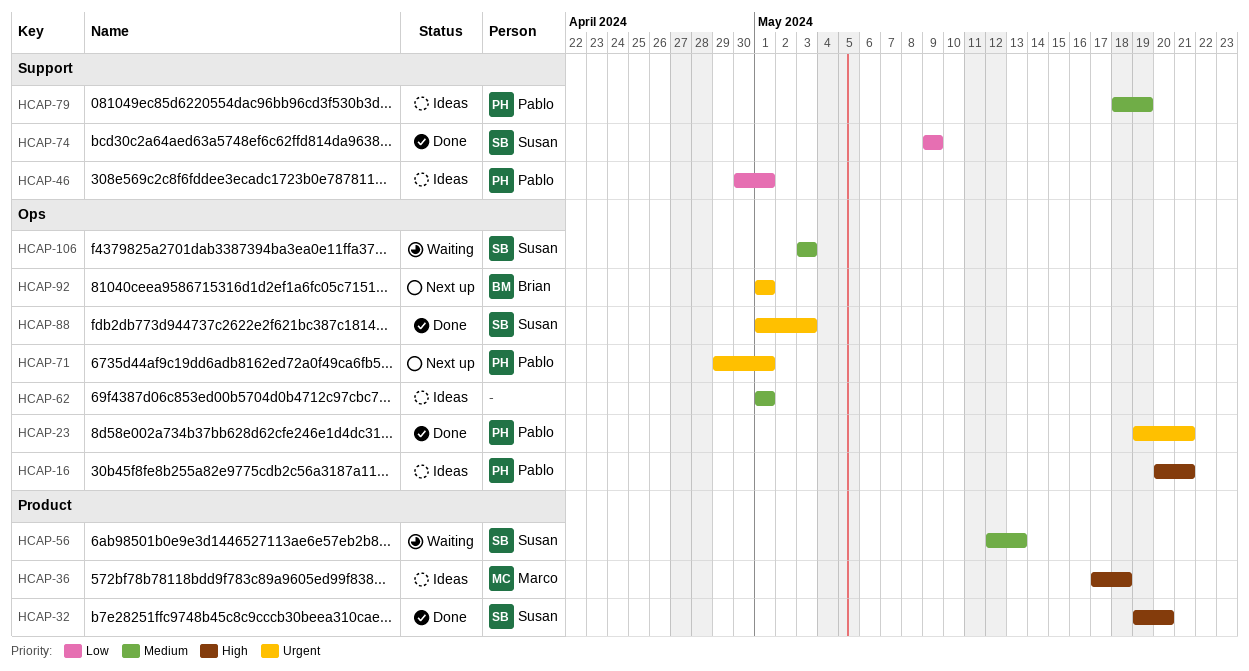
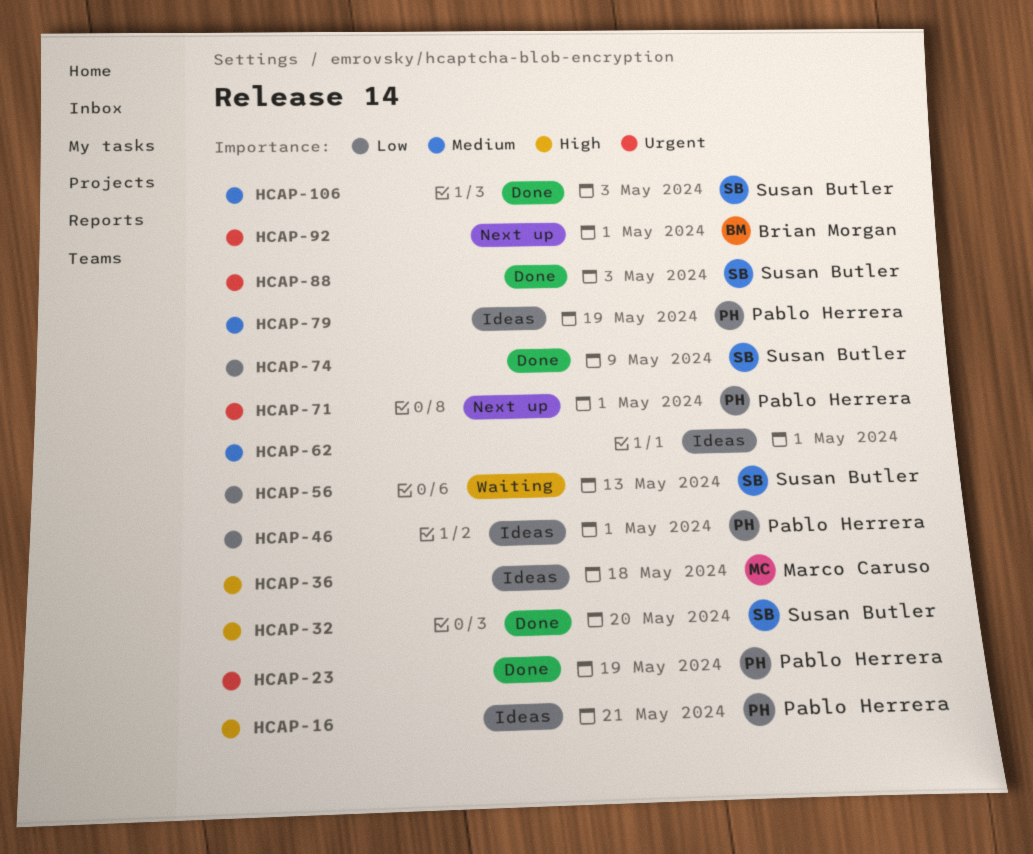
HCAP-23, due: May 21 -> May 19
HCAP-56, priority: Medium -> Low
HCAP-106, status: Waiting -> Done

